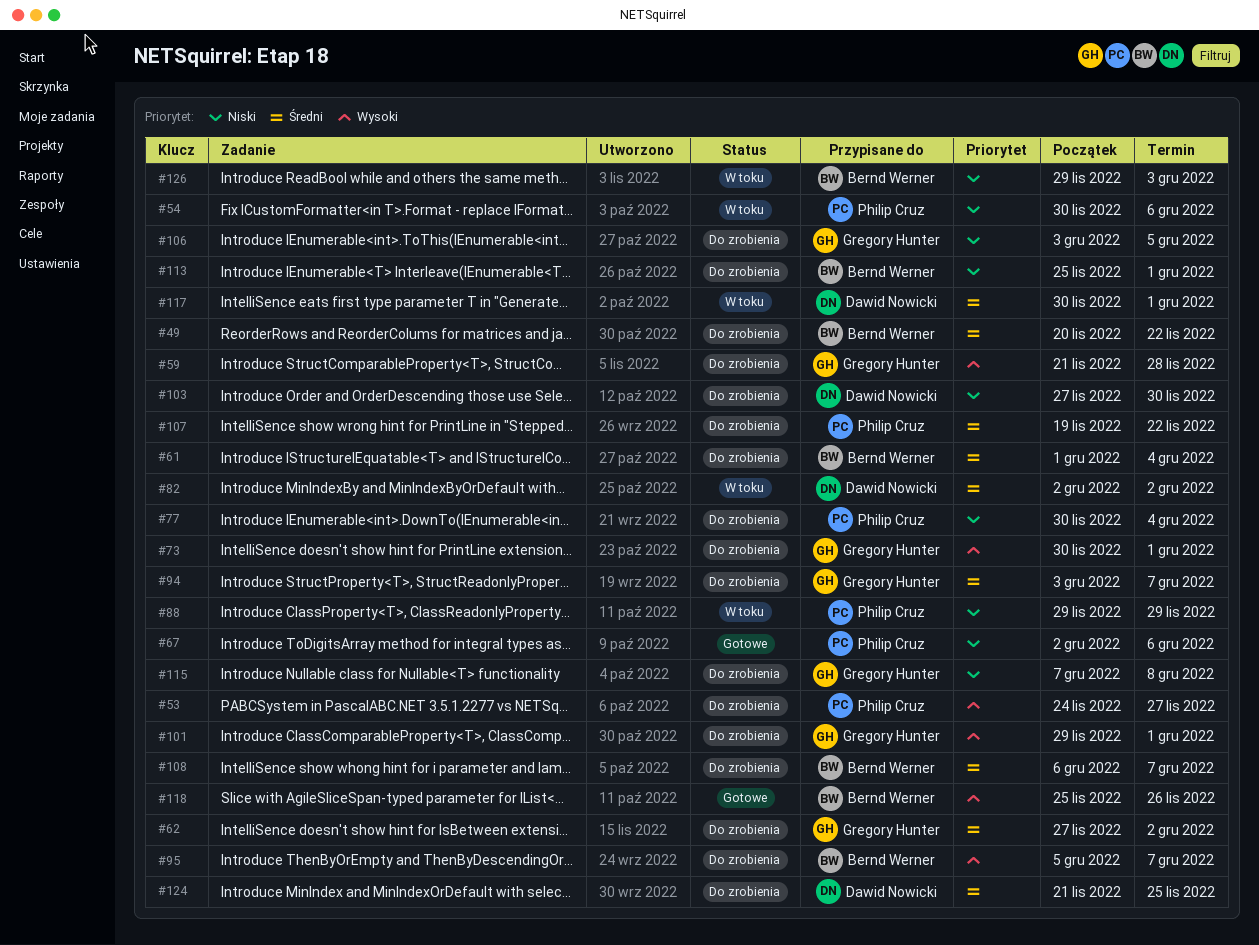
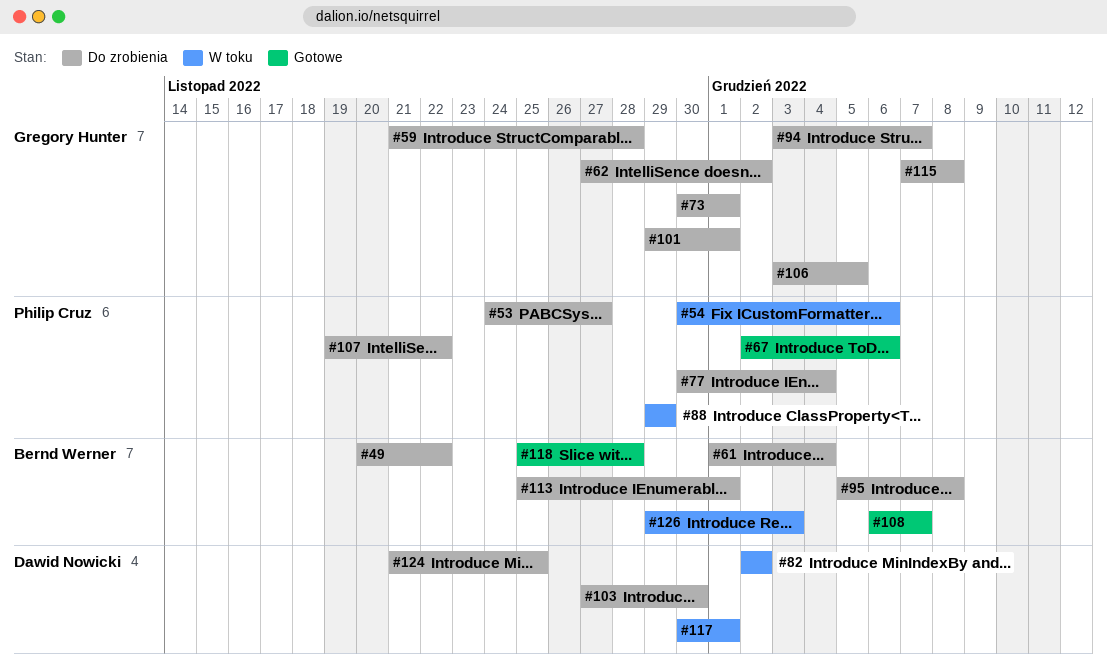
#95, due: Dec 7 -> Dec 8
#108, status: Do zrobienia -> Gotowe
#118, due: Nov 26 -> Nov 28

